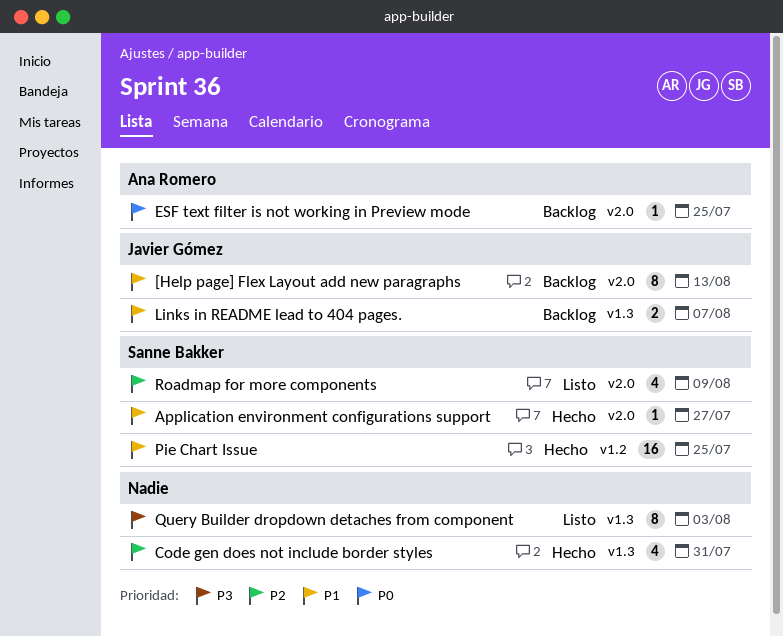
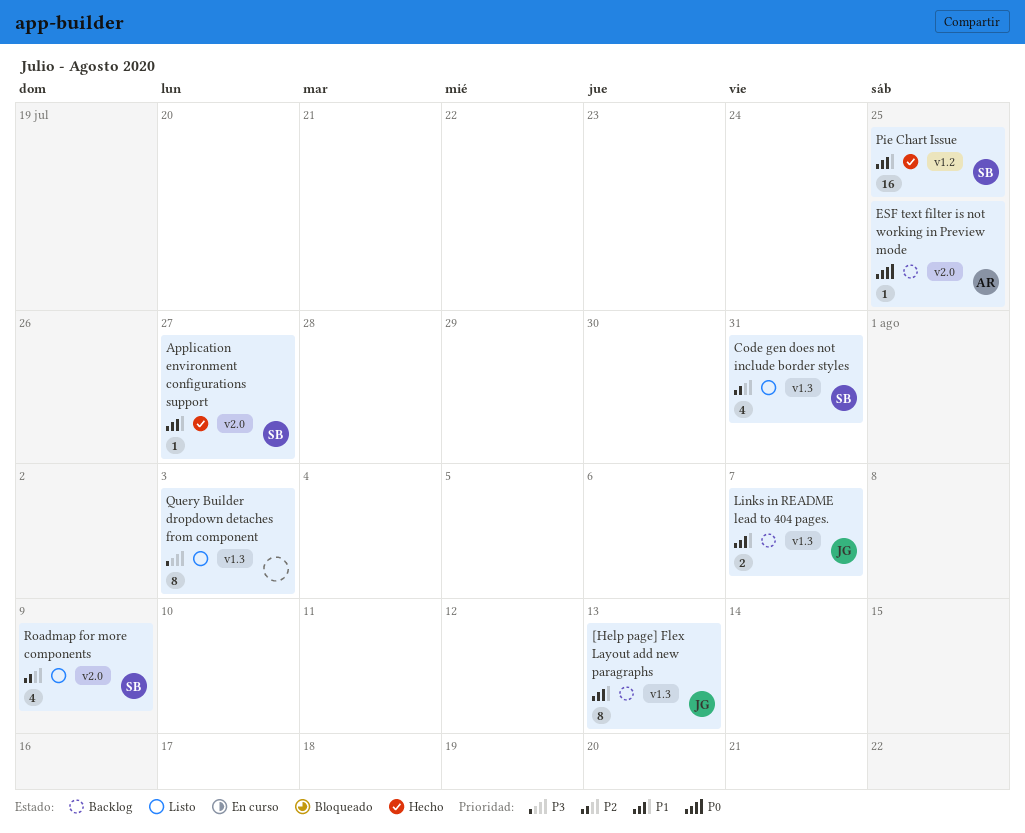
[Help page] Flex Layout add new paragraphs, label: v2.0 -> v1.3
Code gen does not include border styles, status: Hecho -> Listo
Code gen does not include border styles, owner: none -> Sanne Bakker

